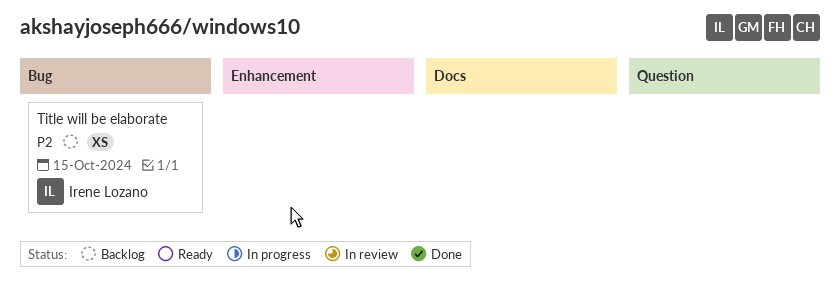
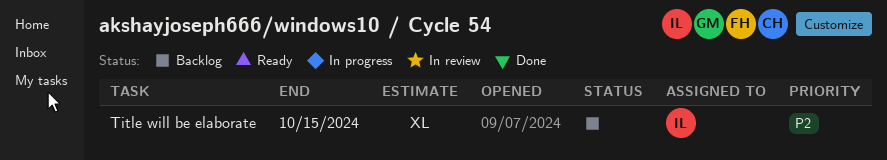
Title will be elaborate, estimate: XS -> XL

